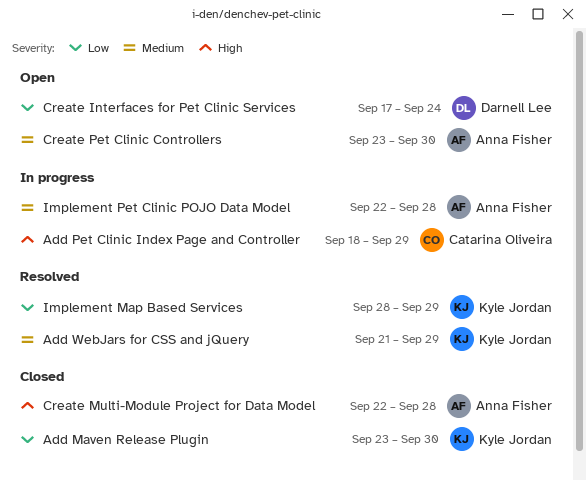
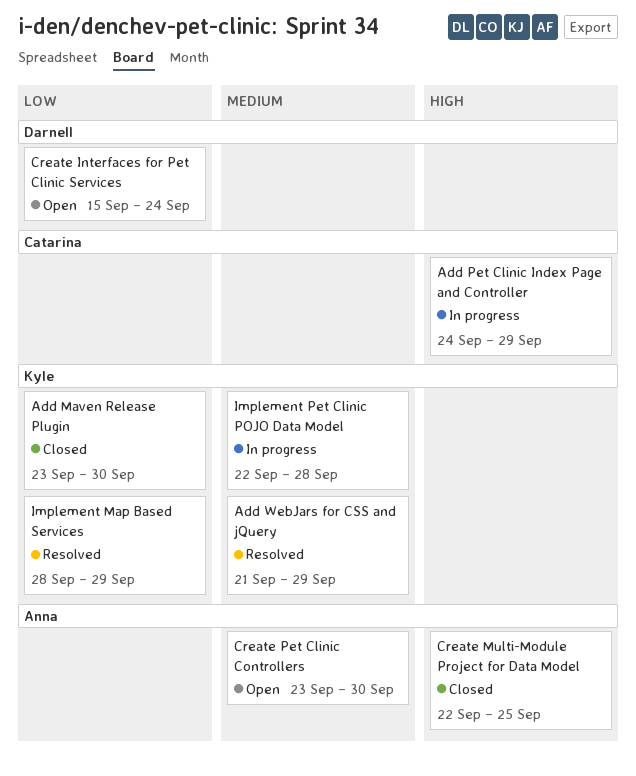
Add Pet Clinic Index Page and Controller, start: Sep 18 -> Sep 24
Create Interfaces for Pet Clinic Services, start: Sep 17 -> Sep 15
Create Multi-Module Project for Data Model, due: Sep 28 -> Sep 25
Implement Pet Clinic POJO Data Model, owner: Anna Fisher -> Kyle Jordan

